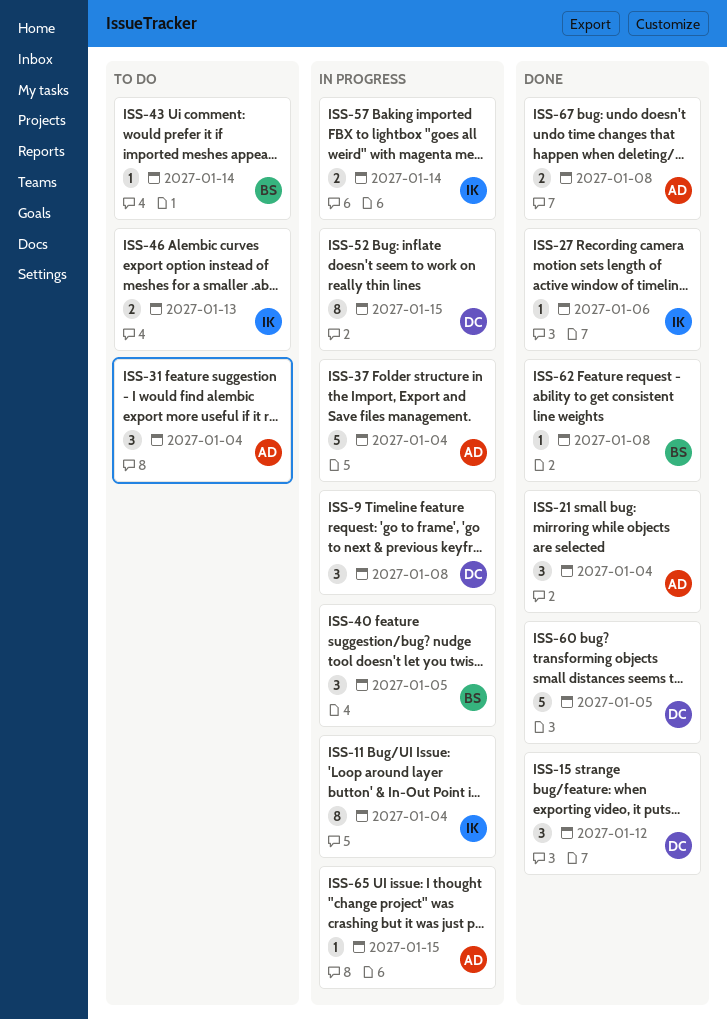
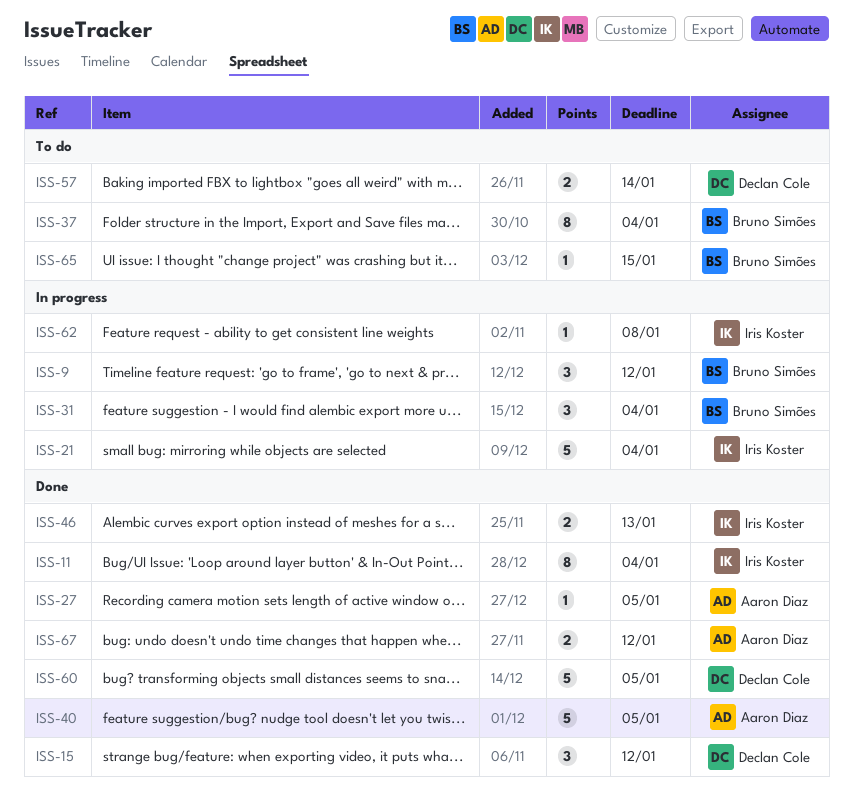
ISS-9, owner: Declan Cole -> Bruno Simões
ISS-9, due: Jan 8 -> Jan 12
ISS-11, status: In progress -> Done
ISS-21, status: Done -> In progress
ISS-21, owner: Aaron Diaz -> Iris Koster
ISS-21, estimate: 3 -> 5
ISS-27, owner: Iris Koster -> Aaron Diaz
ISS-27, due: Jan 6 -> Jan 5
ISS-31, status: To do -> In progress
ISS-31, owner: Aaron Diaz -> Bruno Simões
ISS-37, status: In progress -> To do
ISS-37, owner: Aaron Diaz -> Bruno Simões
ISS-37, estimate: 5 -> 8
ISS-40, status: In progress -> Done
ISS-40, owner: Bruno Simões -> Aaron Diaz
ISS-40, estimate: 3 -> 5
ISS-43: present -> none
ISS-46, status: To do -> Done
ISS-52: present -> none
ISS-57, status: In progress -> To do
ISS-57, owner: Iris Koster -> Declan Cole
ISS-62, status: Done -> In progress
ISS-62, owner: Bruno Simões -> Iris Koster
ISS-65, status: In progress -> To do
ISS-65, owner: Aaron Diaz -> Bruno Simões
ISS-67, due: Jan 8 -> Jan 12

